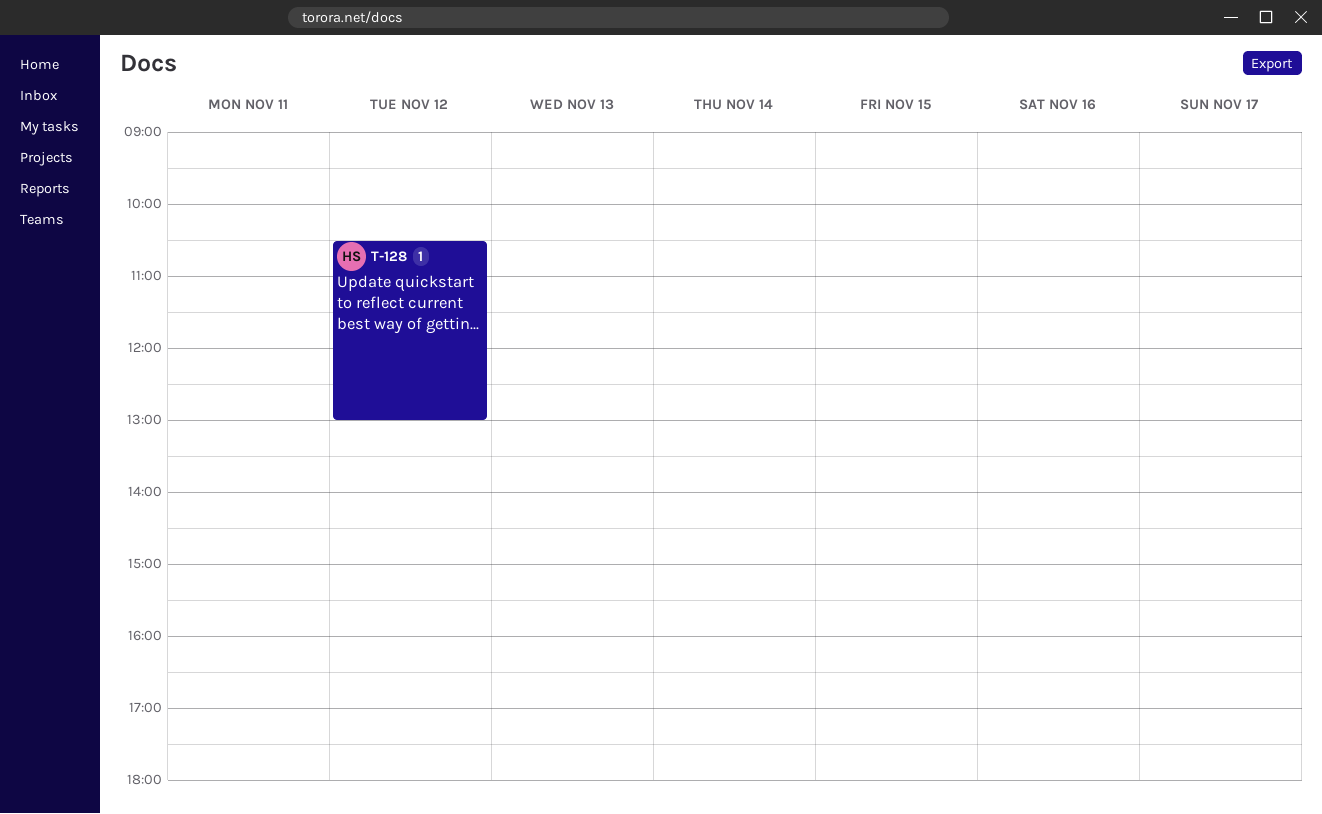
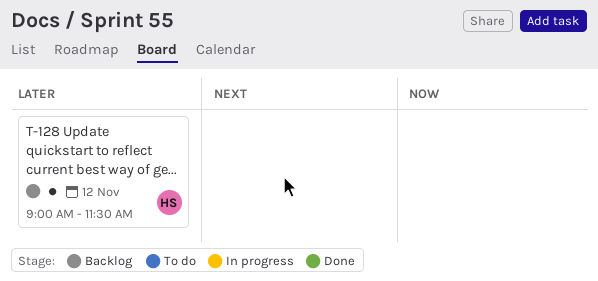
T-128, begins: 10:30 -> 09:00
T-128, ends: 13:00 -> 11:30

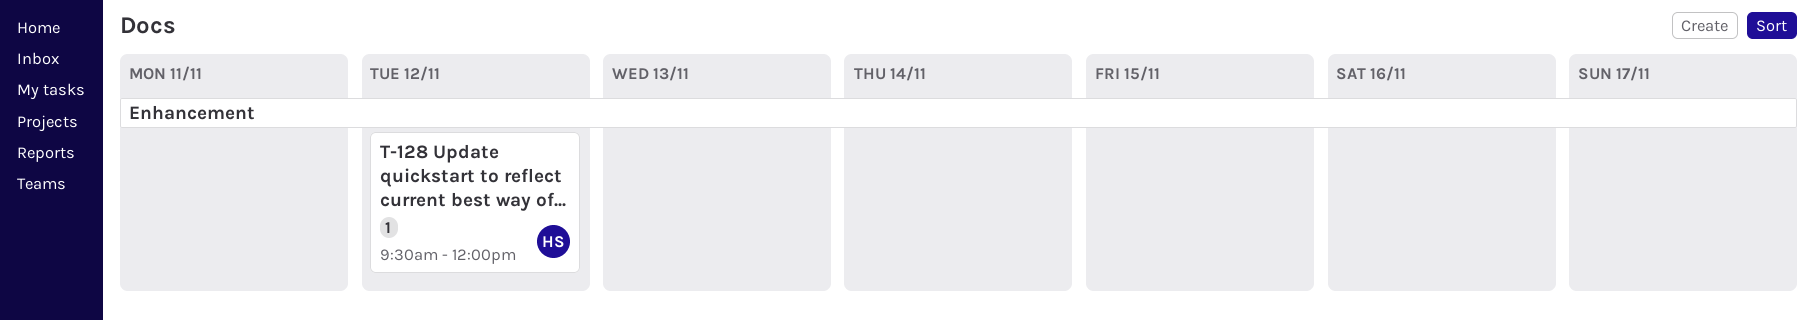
T-128, begins: 09:00 -> 09:30
T-128, ends: 11:30 -> 12:00

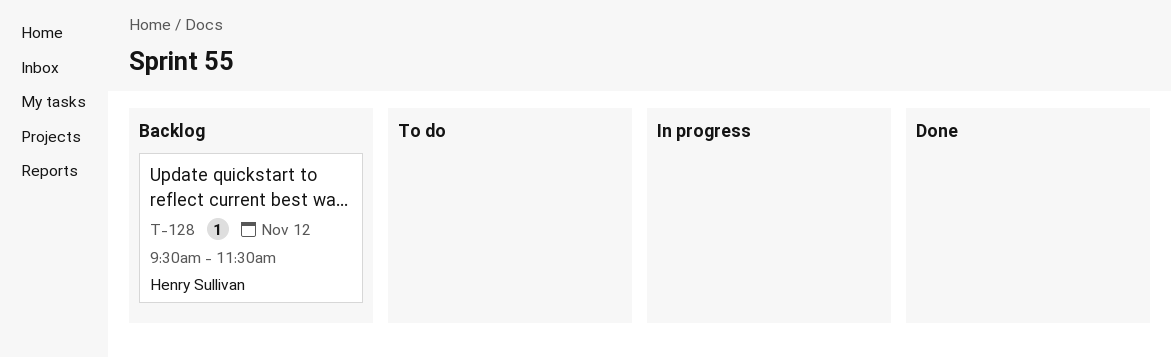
T-128, ends: 12:00 -> 11:30

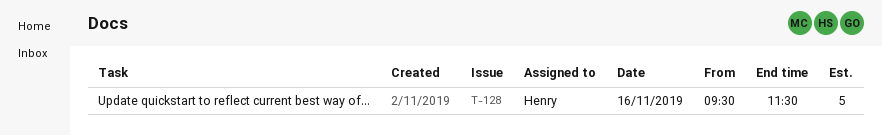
T-128, estimate: 1 -> 5
T-128, day: Nov 12 -> Nov 16

